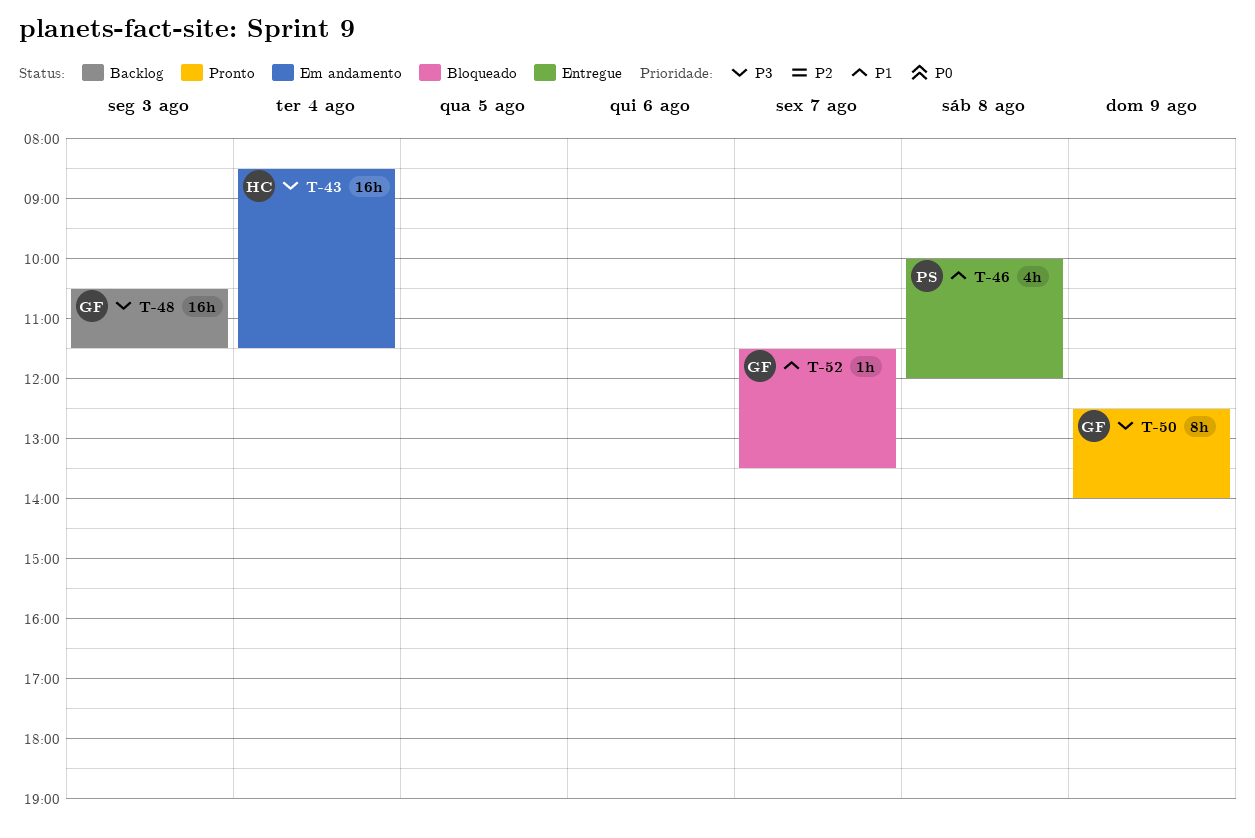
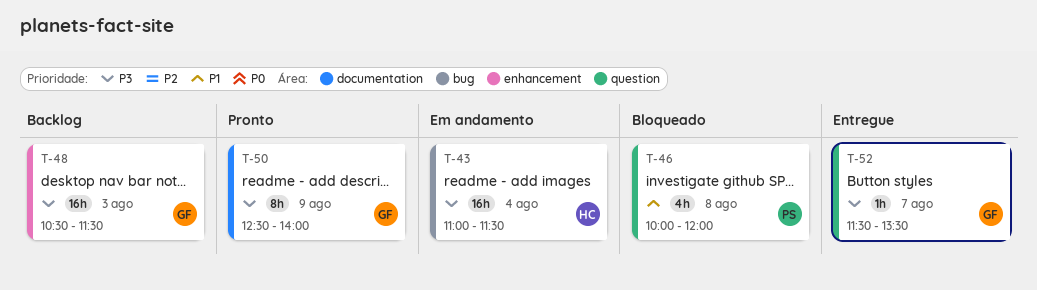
T-43, begins: 08:30 -> 11:00
T-46, status: Entregue -> Bloqueado
T-52, status: Bloqueado -> Entregue
T-52, priority: P1 -> P3

